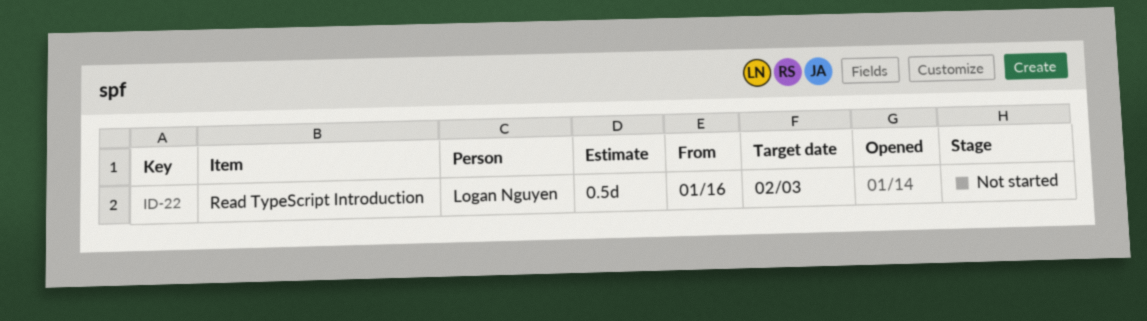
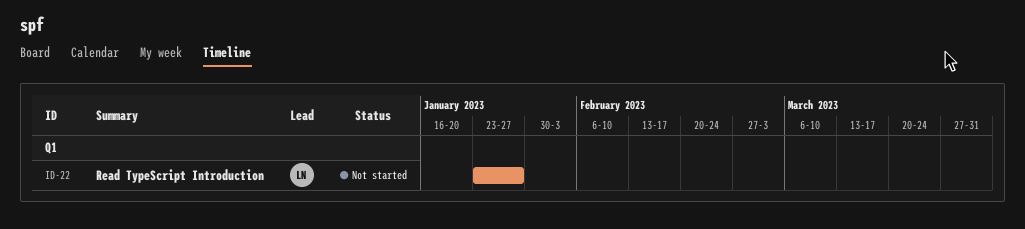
ID-22, start: Jan 16 -> Jan 23
ID-22, due: Feb 3 -> Jan 27

